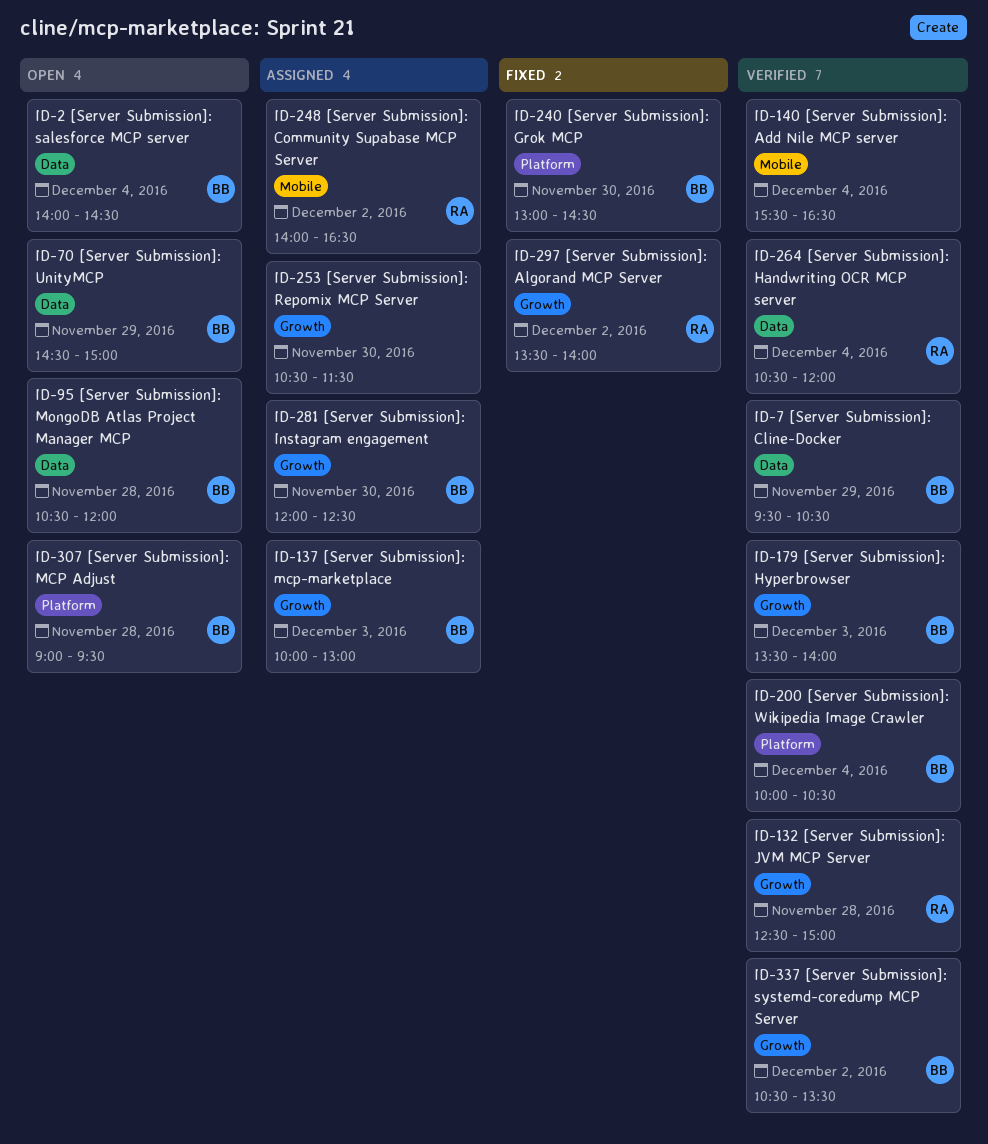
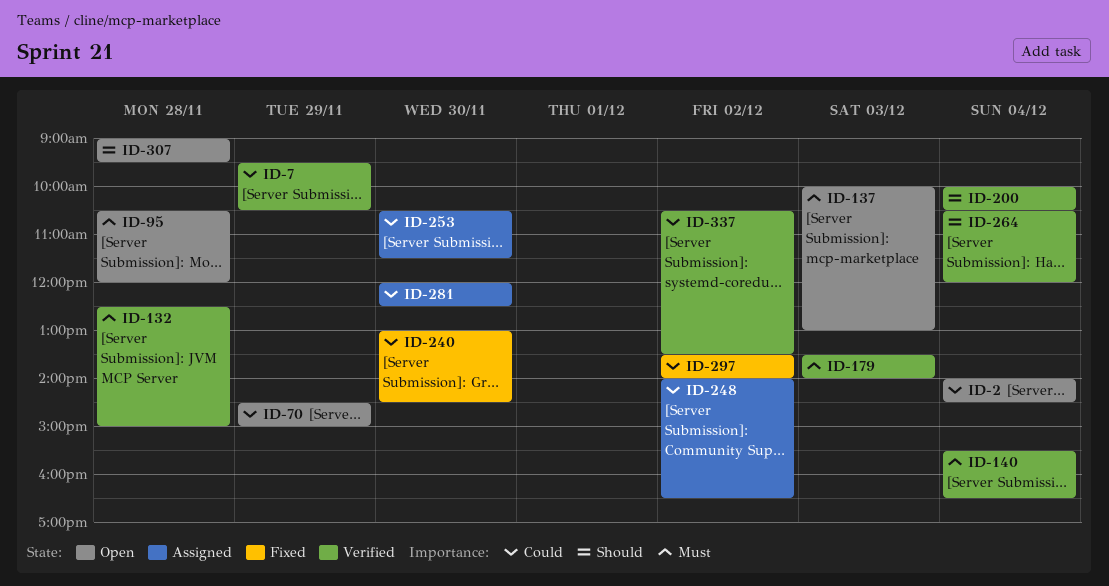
ID-137, status: Assigned -> Open

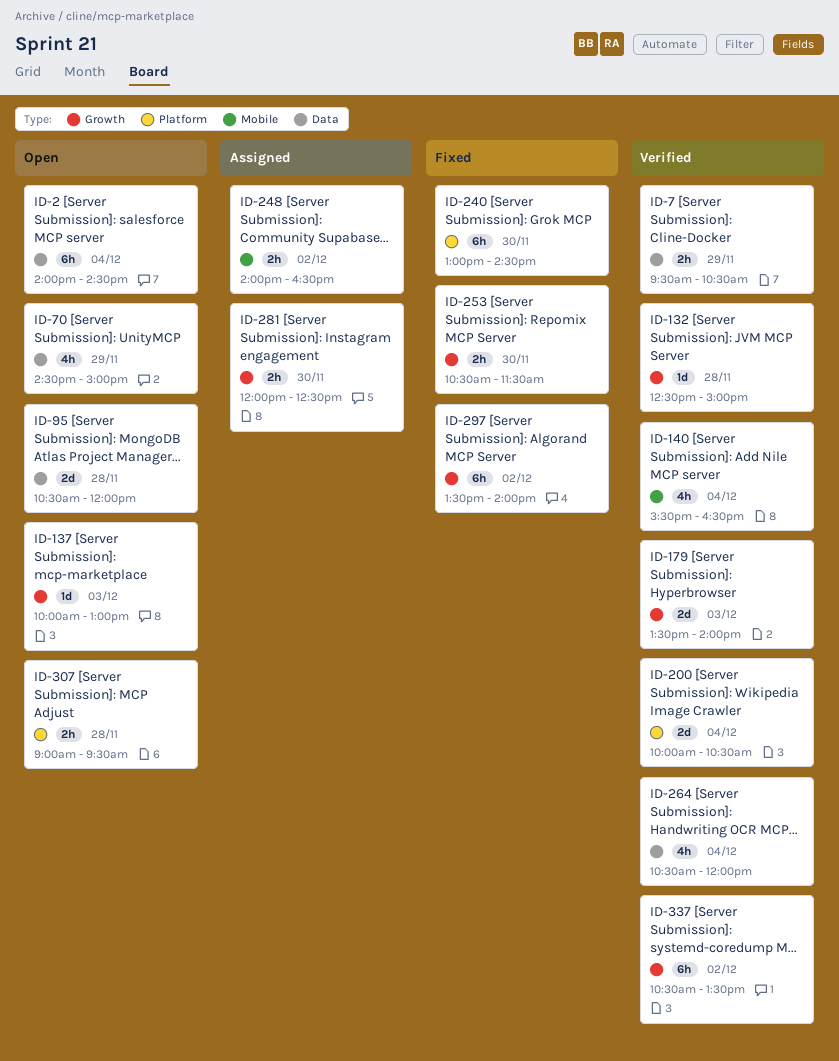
ID-253, status: Assigned -> Fixed

